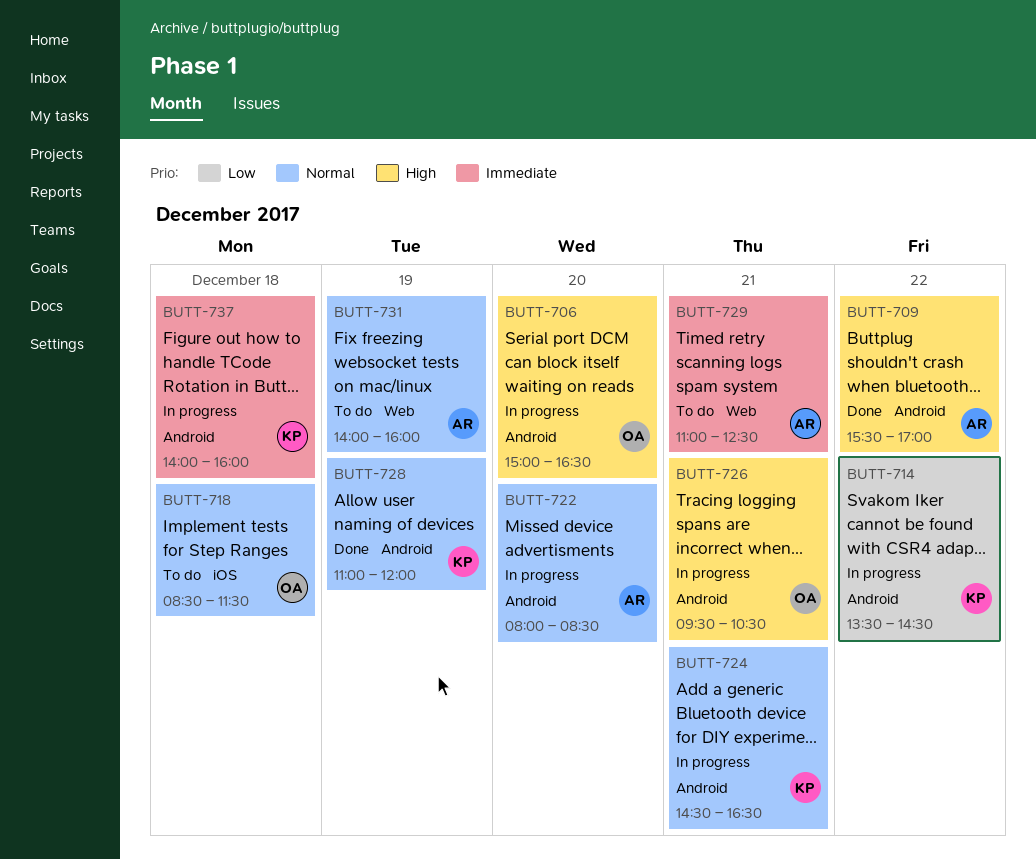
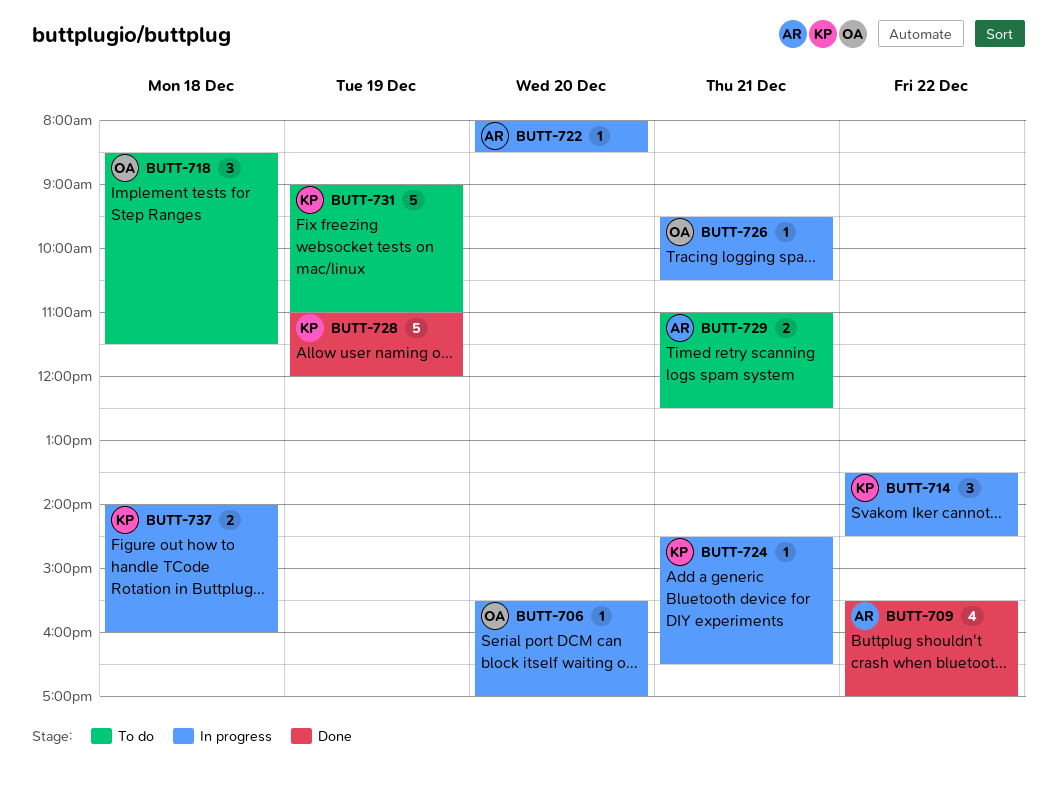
BUTT-706, begins: 15:00 -> 15:30
BUTT-706, ends: 16:30 -> 17:00
BUTT-731, owner: AR -> KP
BUTT-731, begins: 14:00 -> 09:00
BUTT-731, ends: 16:00 -> 11:00

